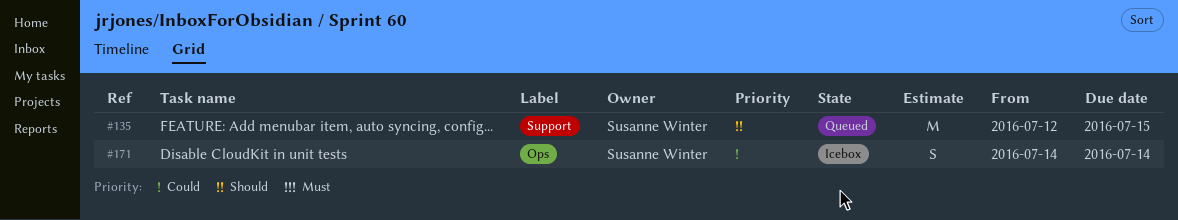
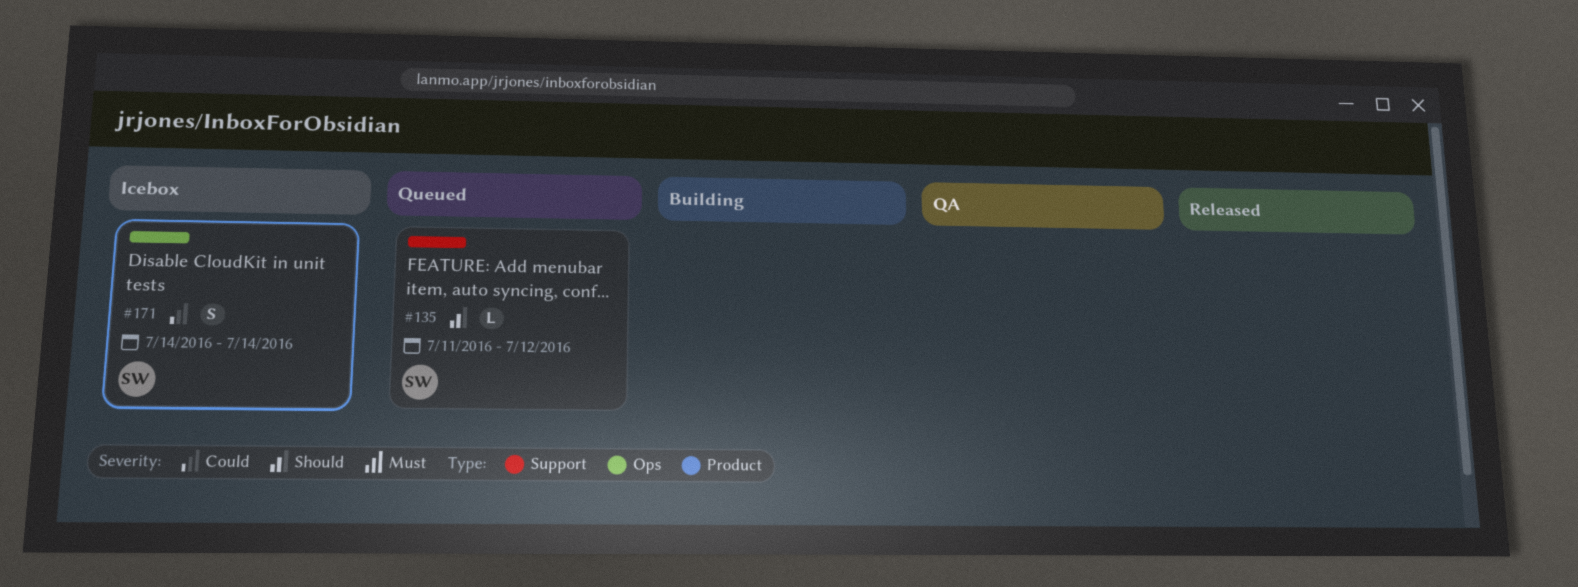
#135, estimate: M -> L
#135, start: Jul 12 -> Jul 11
#135, due: Jul 15 -> Jul 12

